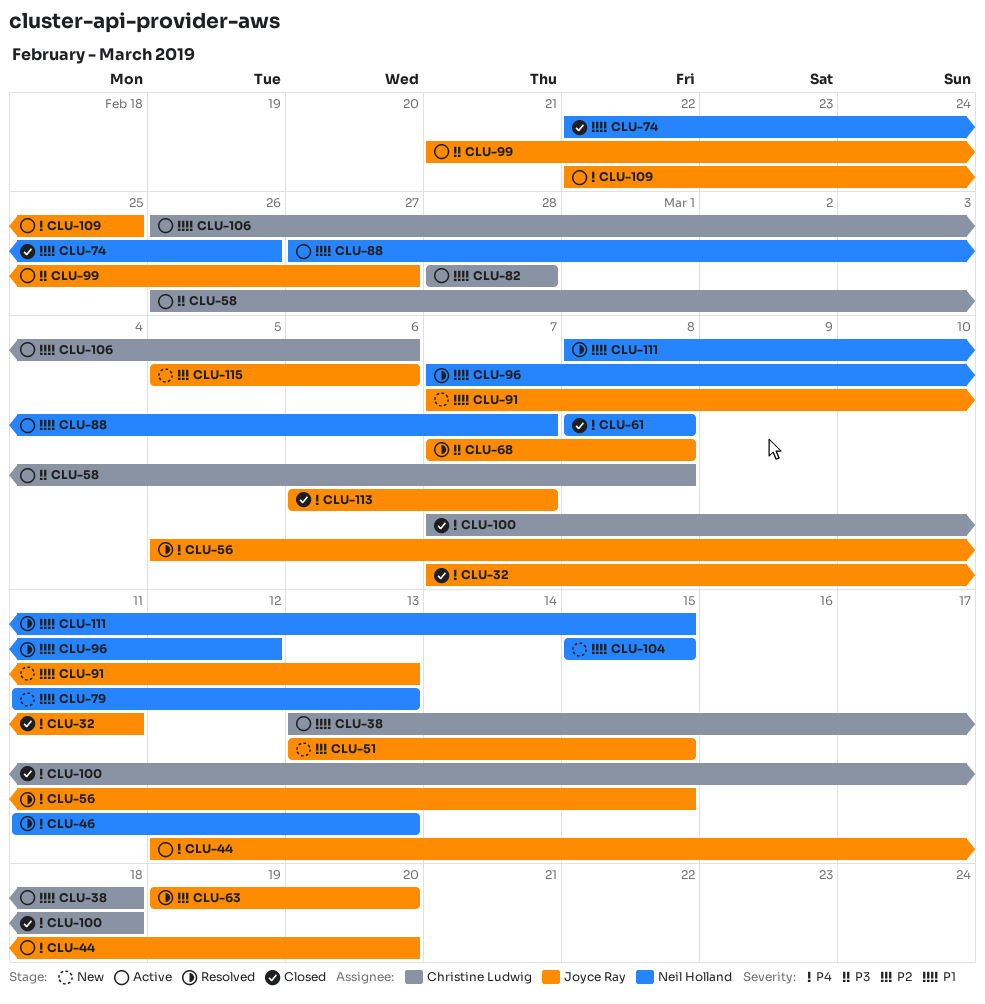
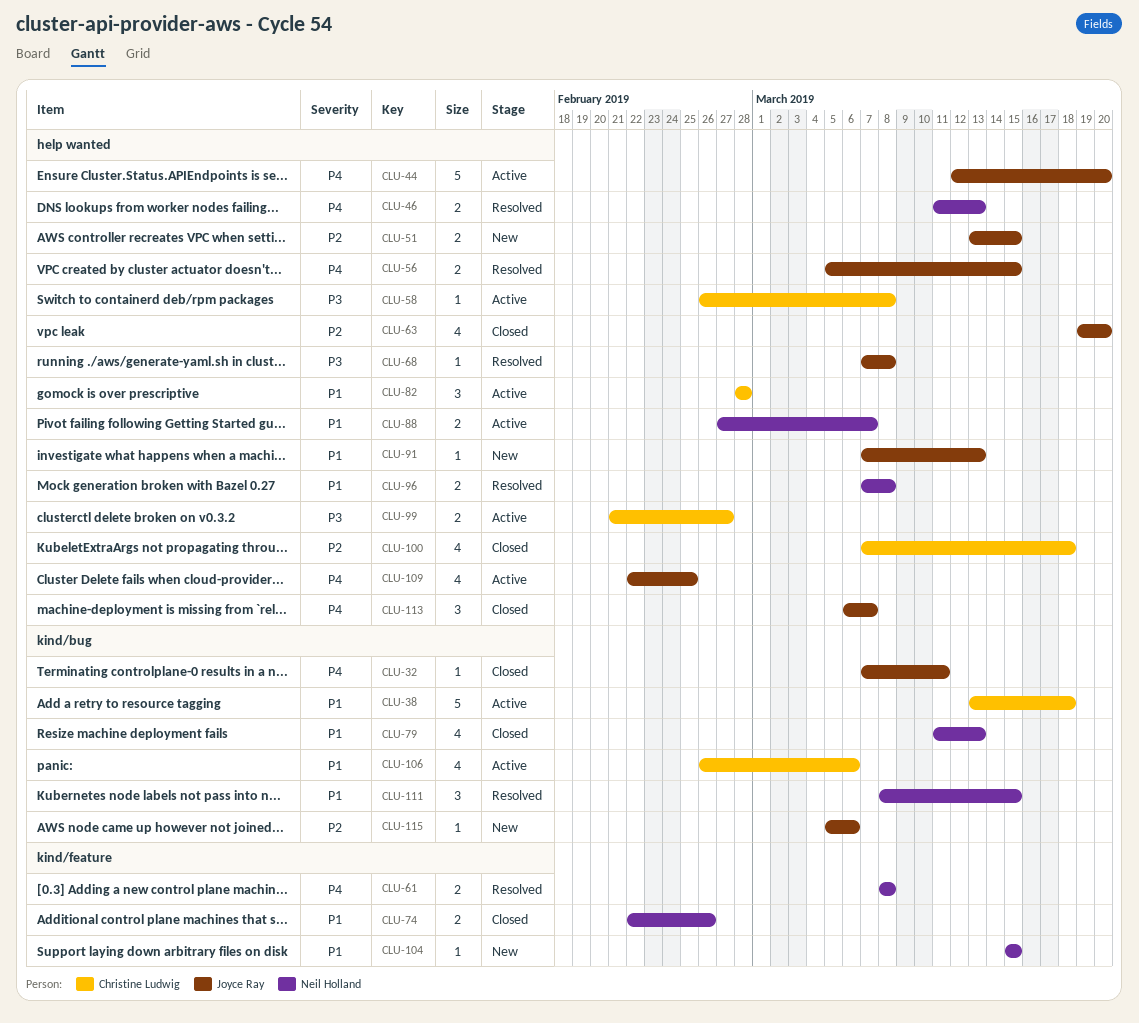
CLU-61, status: Closed -> Resolved
CLU-63, status: Resolved -> Closed
CLU-79, status: New -> Closed
CLU-96, due: Mar 12 -> Mar 8
CLU-99, owner: Joyce Ray -> Christine Ludwig
CLU-100, priority: P4 -> P2

